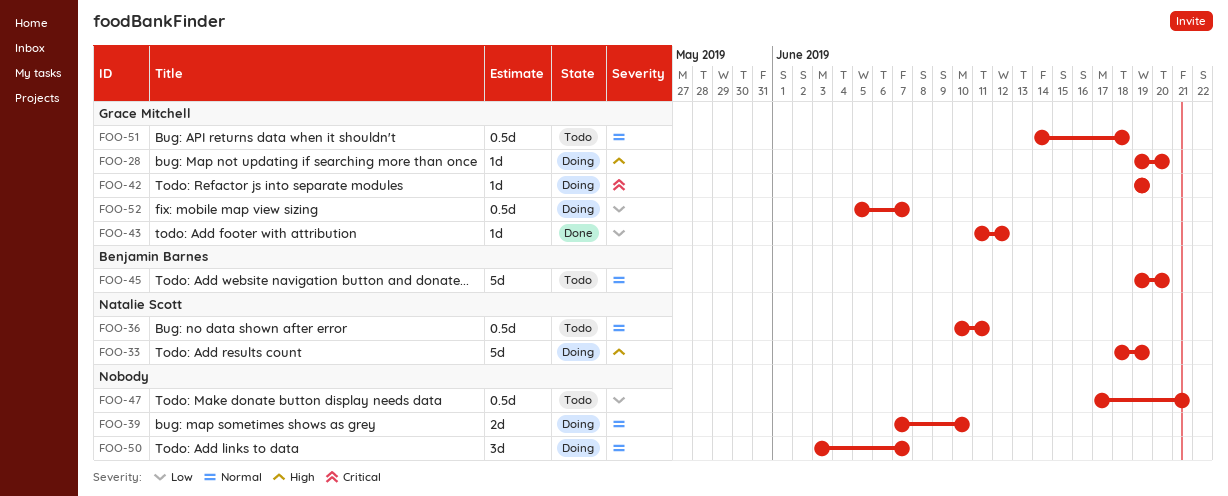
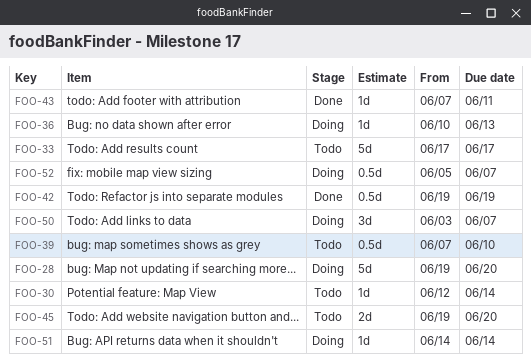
FOO-28, estimate: 1d -> 5d
FOO-30: none -> present
FOO-33, status: Doing -> Todo
FOO-33, start: Jun 18 -> Jun 17
FOO-33, due: Jun 19 -> Jun 17
FOO-36, status: Todo -> Doing
FOO-36, estimate: 0.5d -> 1d
FOO-36, due: Jun 11 -> Jun 13
FOO-39, status: Doing -> Todo
FOO-39, estimate: 2d -> 0.5d
FOO-42, status: Doing -> Done
FOO-42, estimate: 1d -> 0.5d
FOO-43, start: Jun 11 -> Jun 7
FOO-43, due: Jun 12 -> Jun 11
FOO-45, estimate: 5d -> 2d
FOO-47: present -> none
FOO-51, status: Todo -> Doing
FOO-51, estimate: 0.5d -> 1d
FOO-51, due: Jun 18 -> Jun 14

